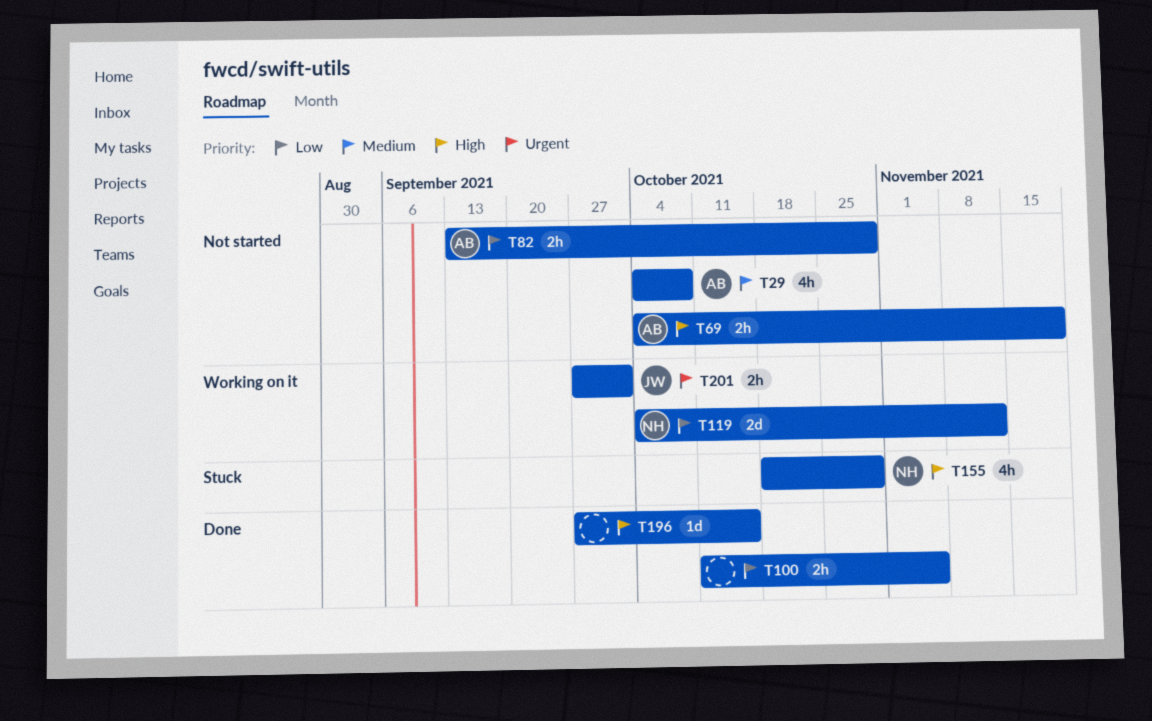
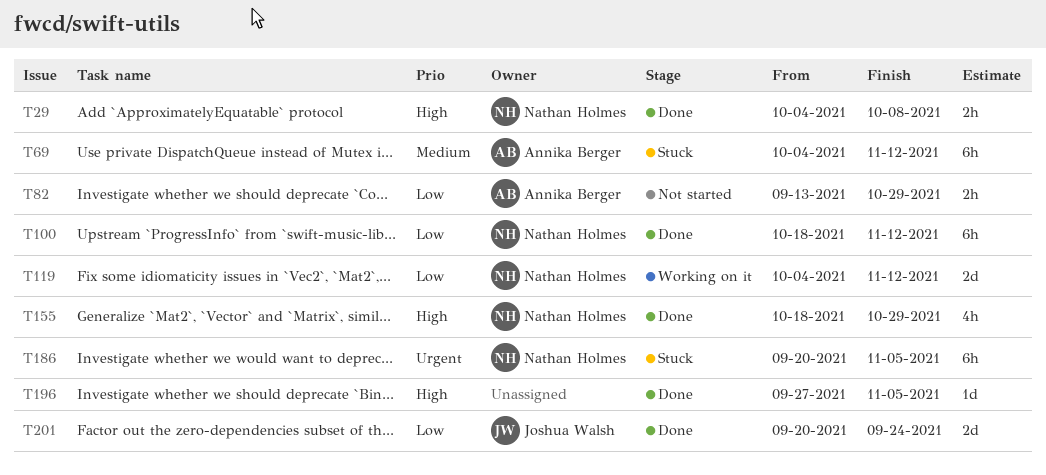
T29, status: Not started -> Done
T29, owner: Annika Berger -> Nathan Holmes
T29, priority: Medium -> High
T29, estimate: 4h -> 2h
T69, status: Not started -> Stuck
T69, priority: High -> Medium
T69, estimate: 2h -> 6h
T69, due: Nov 19 -> Nov 12
T100, owner: none -> Nathan Holmes
T100, estimate: 2h -> 6h
T100, start: Oct 11 -> Oct 18
T100, due: Nov 5 -> Nov 12
T155, status: Stuck -> Done
T186: none -> present
T196, due: Oct 15 -> Nov 5
T201, status: Working on it -> Done
T201, priority: Urgent -> Low
T201, estimate: 2h -> 2d
T201, start: Sep 27 -> Sep 20
T201, due: Oct 1 -> Sep 24

